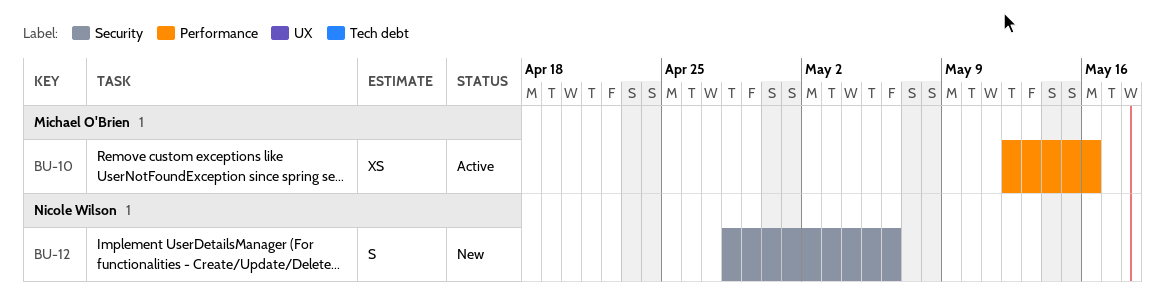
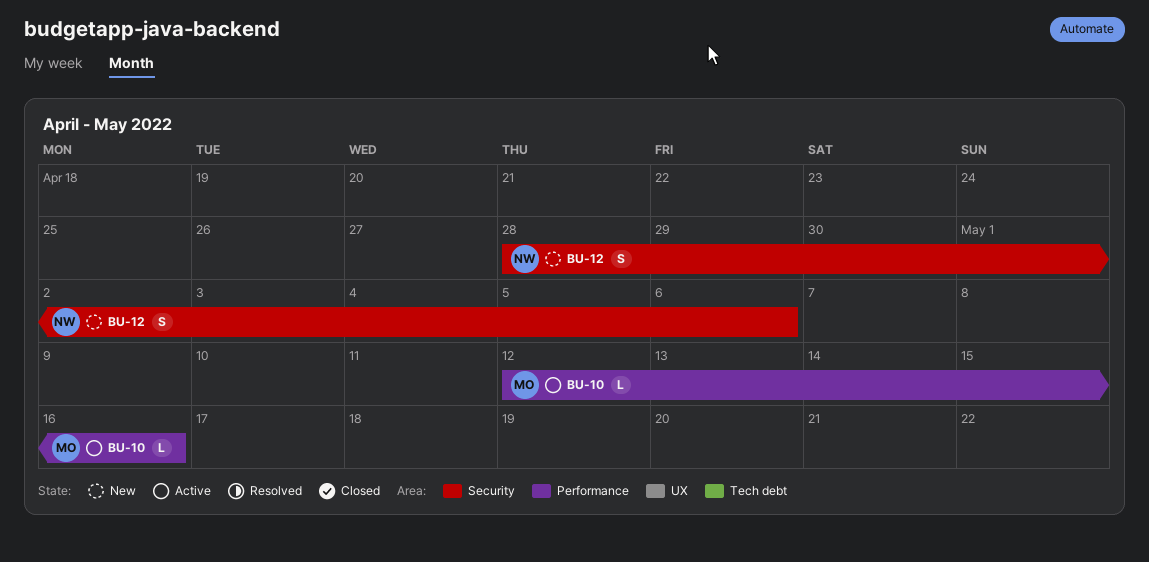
BU-10, estimate: XS -> L

